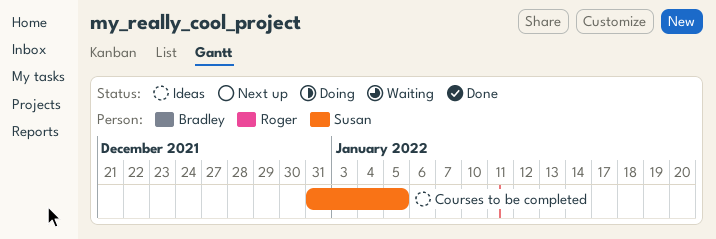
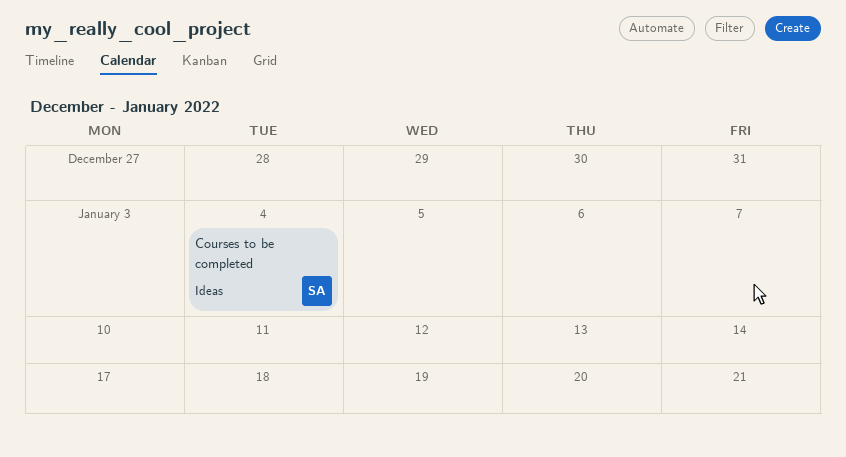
Courses to be completed, due: Jan 5 -> Jan 4

